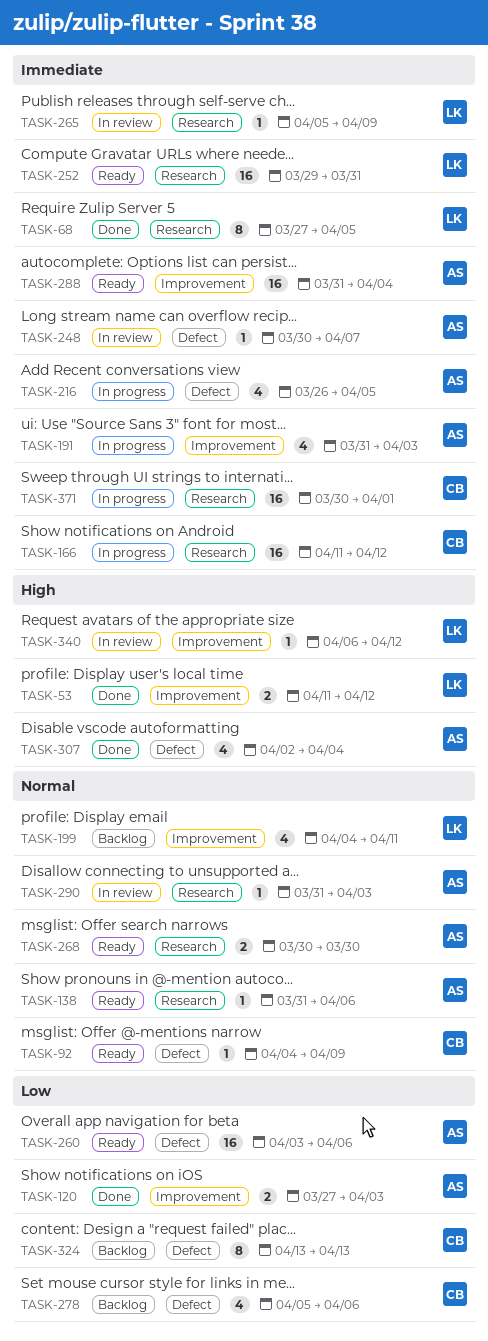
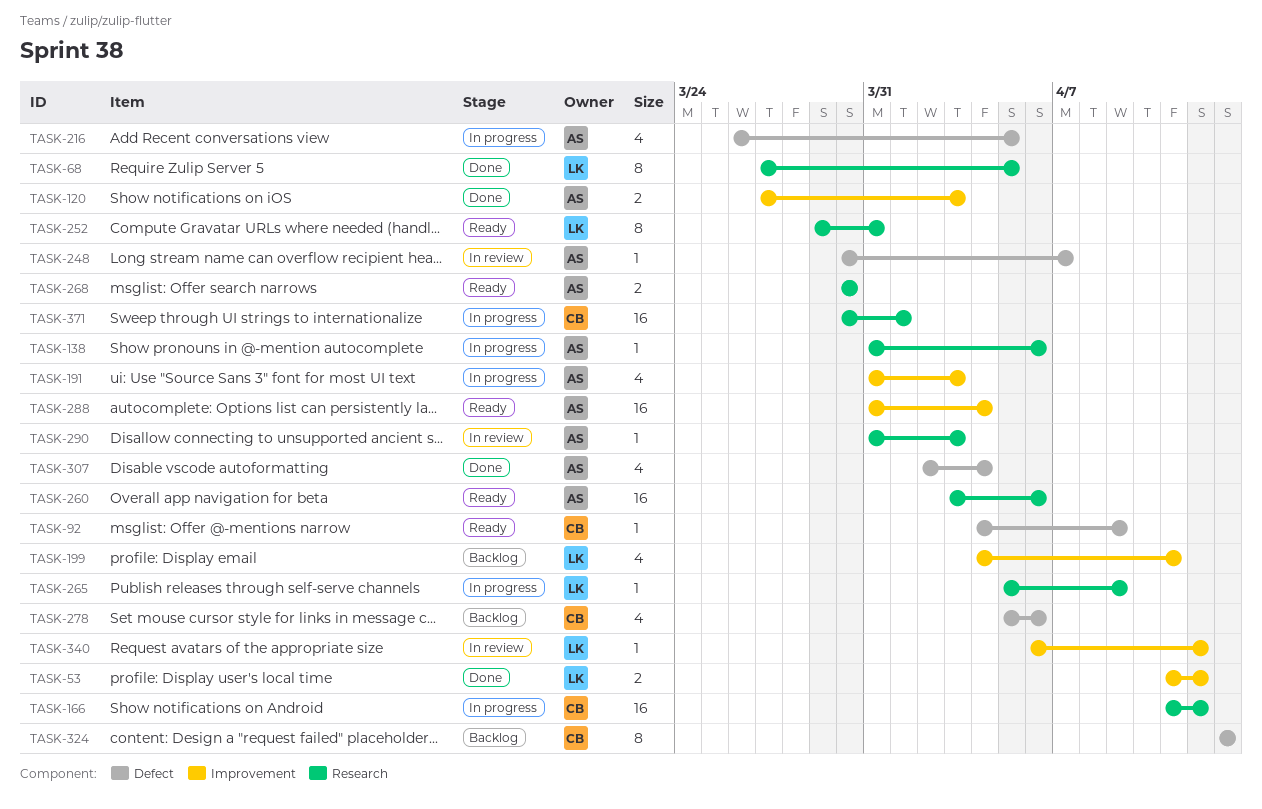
TASK-138, status: Ready -> In progress
TASK-252, estimate: 16 -> 8
TASK-260, label: Defect -> Research
TASK-265, status: In review -> In progress

